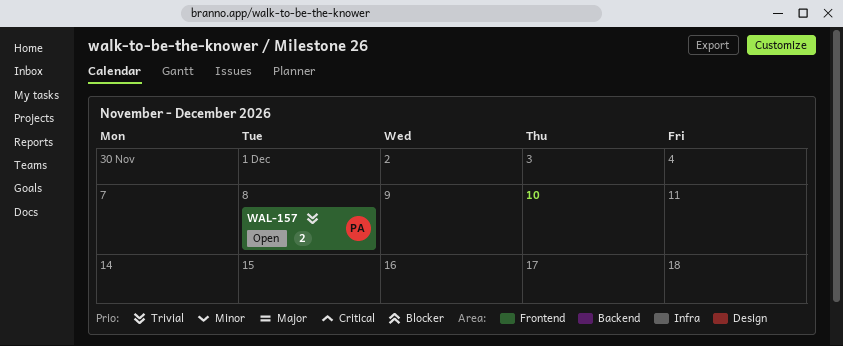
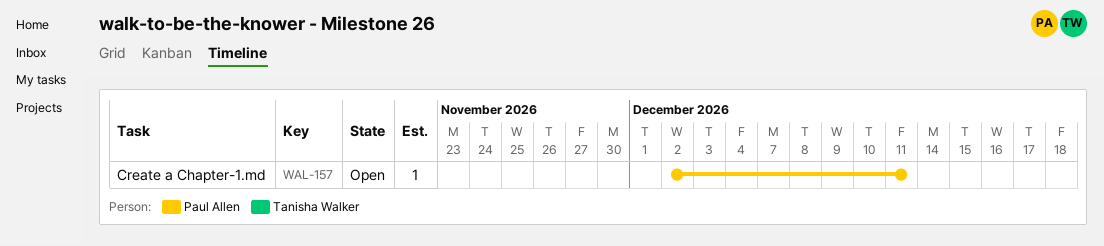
WAL-157, estimate: 2 -> 1
WAL-157, due: Dec 8 -> Dec 11

